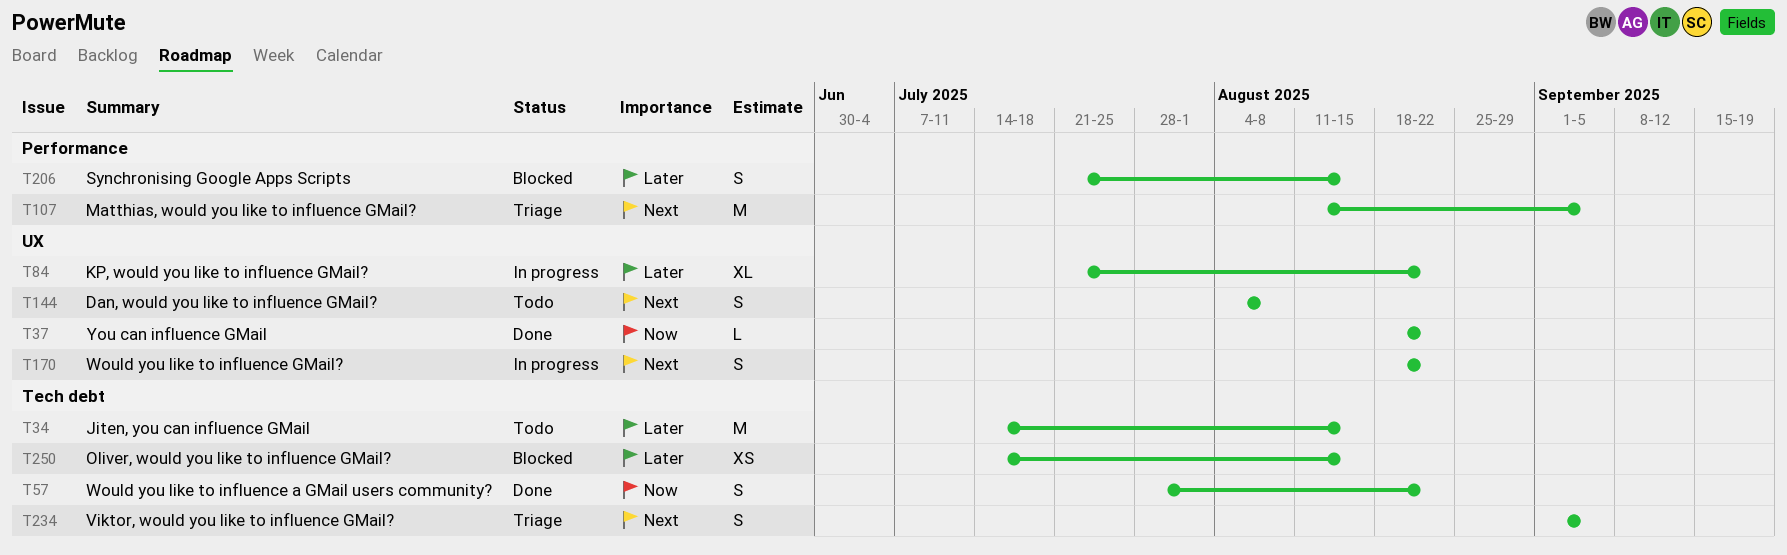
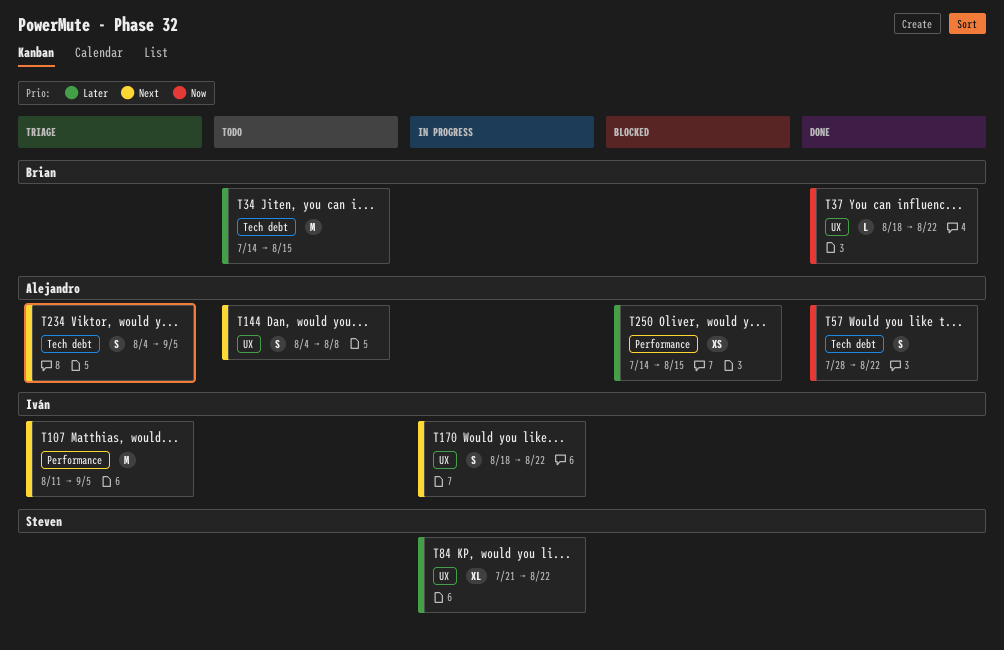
T206: present -> none
T234, start: Sep 1 -> Aug 4
T250, label: Tech debt -> Performance

